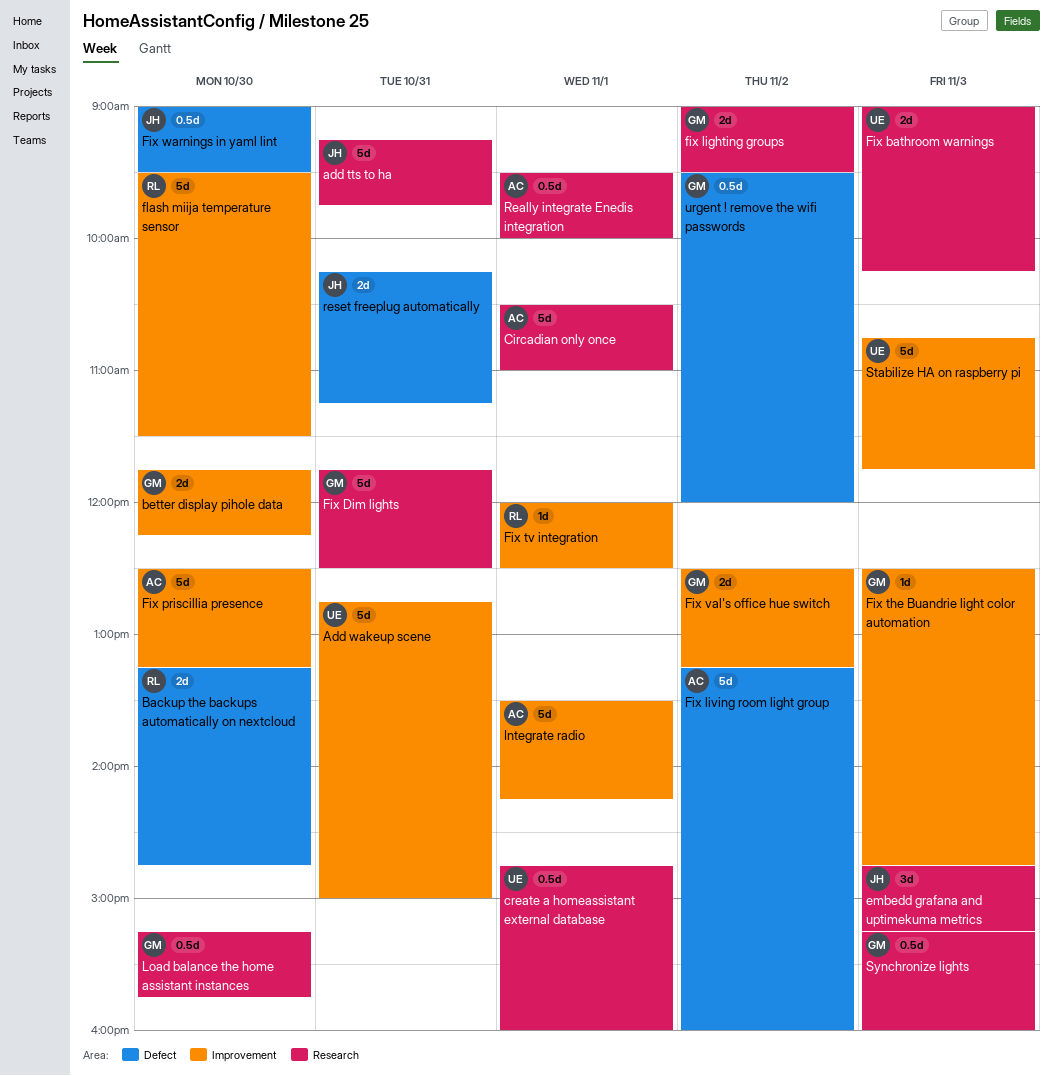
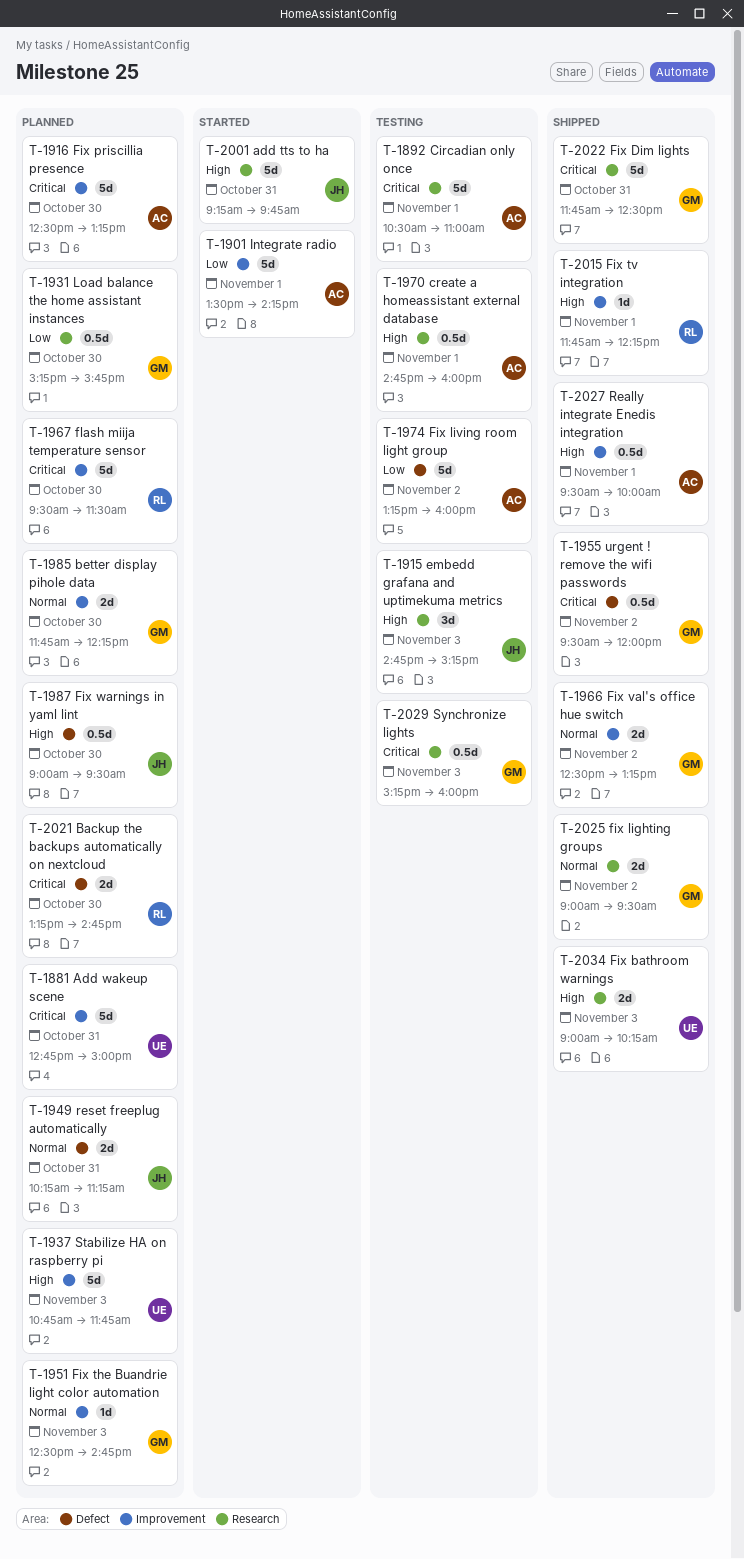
create a homeassistant external database, owner: UE -> AC
Fix tv integration, begins: 12:00 -> 11:45
Fix tv integration, ends: 12:30 -> 12:15
Really integrate Enedis integration, label: Research -> Improvement

